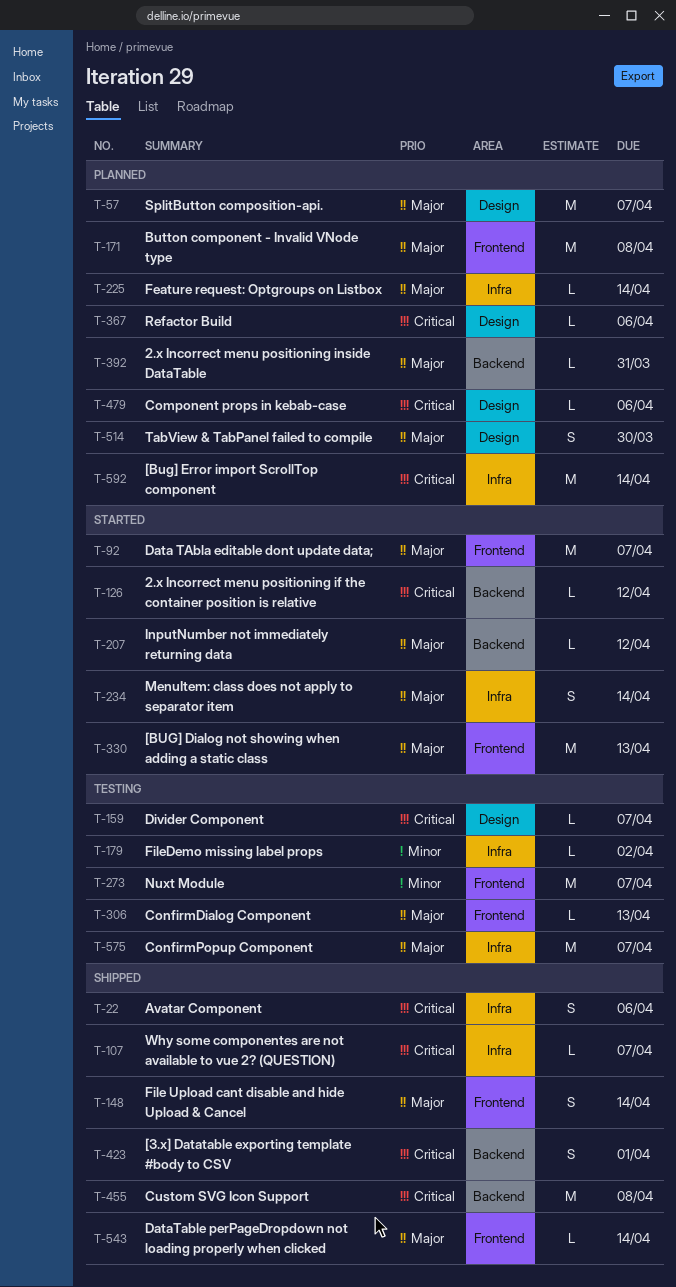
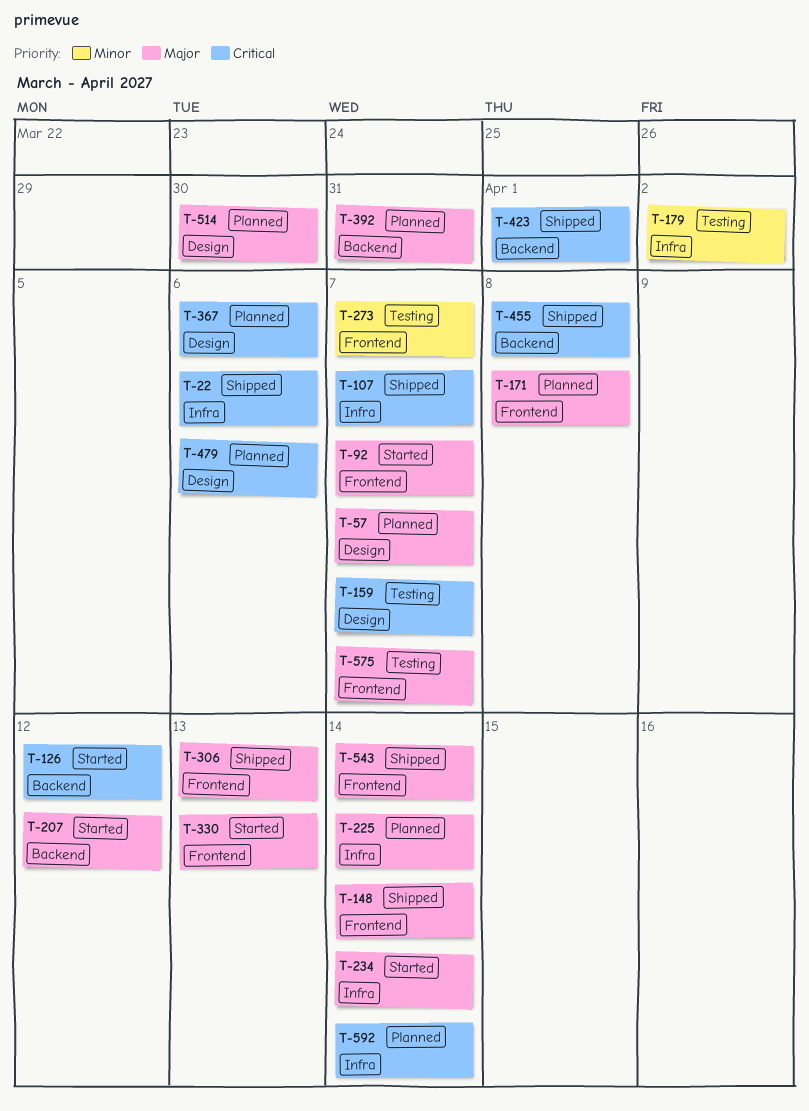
T-306, status: Testing -> Shipped
T-575, label: Infra -> Frontend

